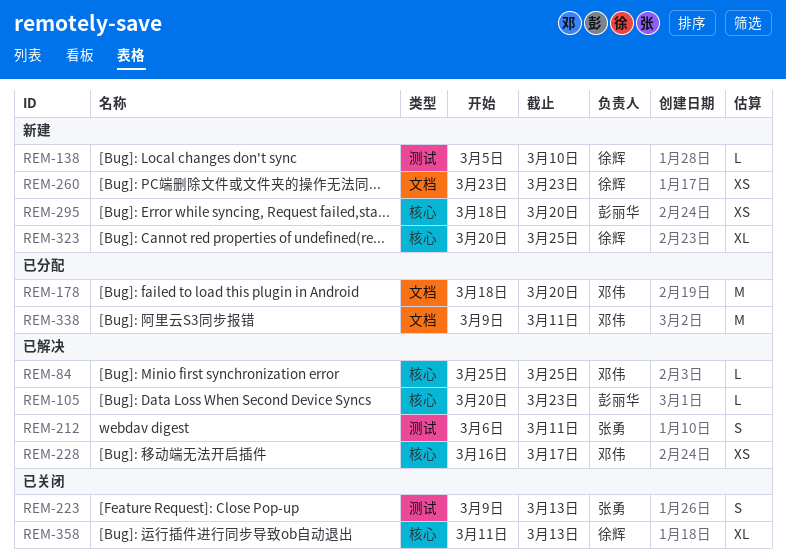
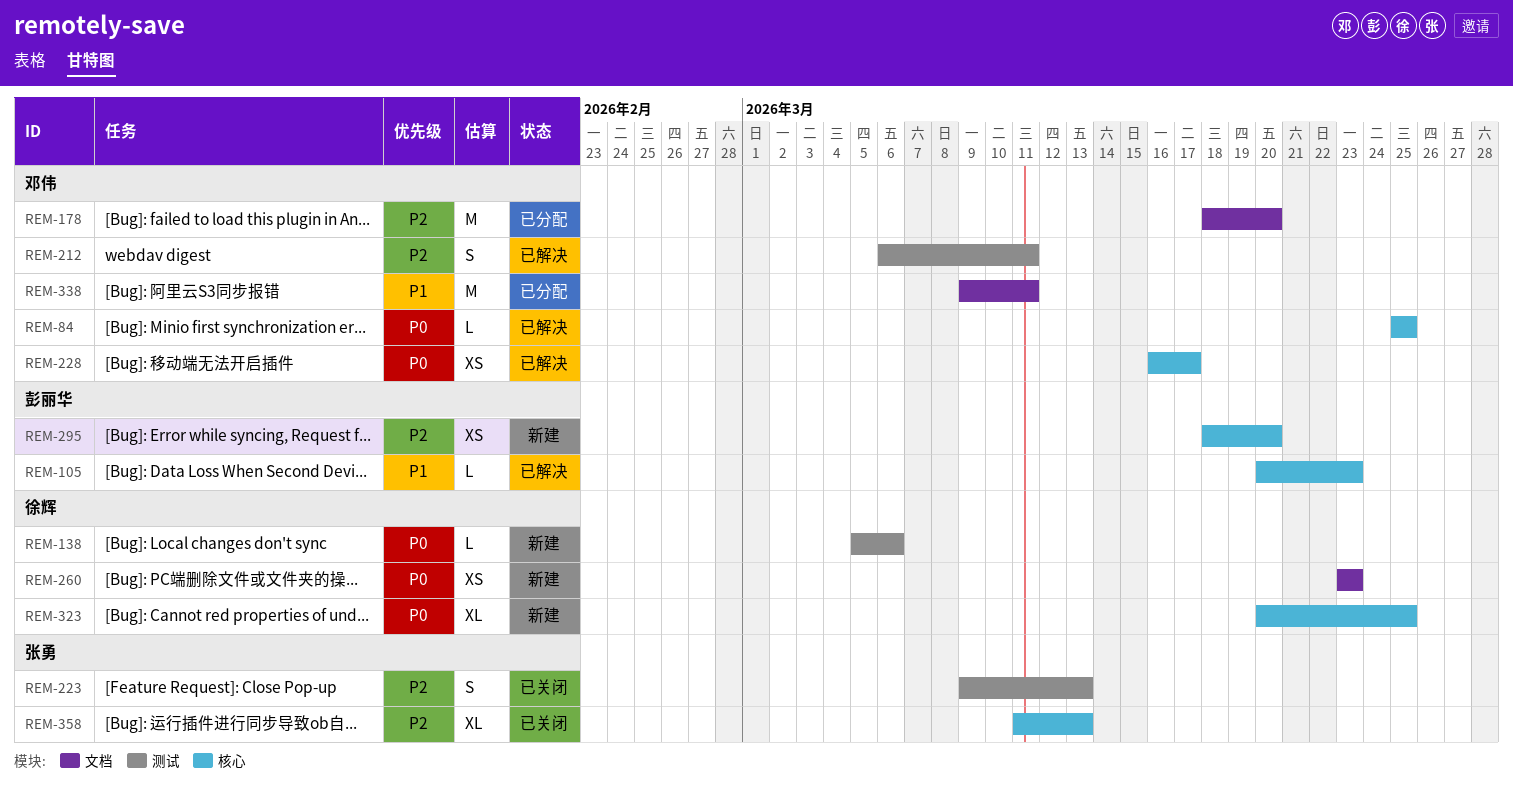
REM-138, due: Mar 10 -> Mar 6
REM-212, owner: 张勇 -> 邓伟
REM-358, owner: 徐辉 -> 张勇

